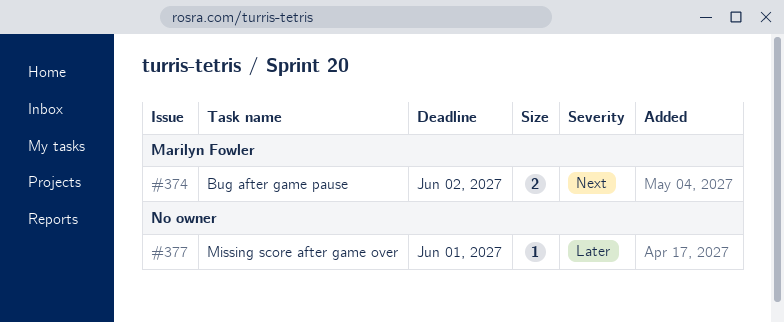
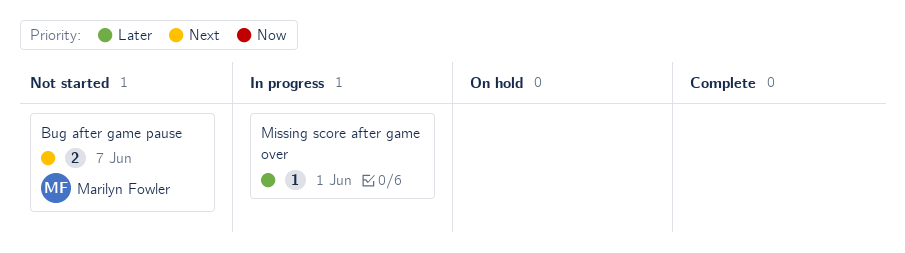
Bug after game pause, due: Jun 2 -> Jun 7

